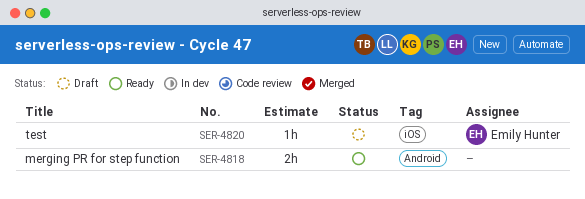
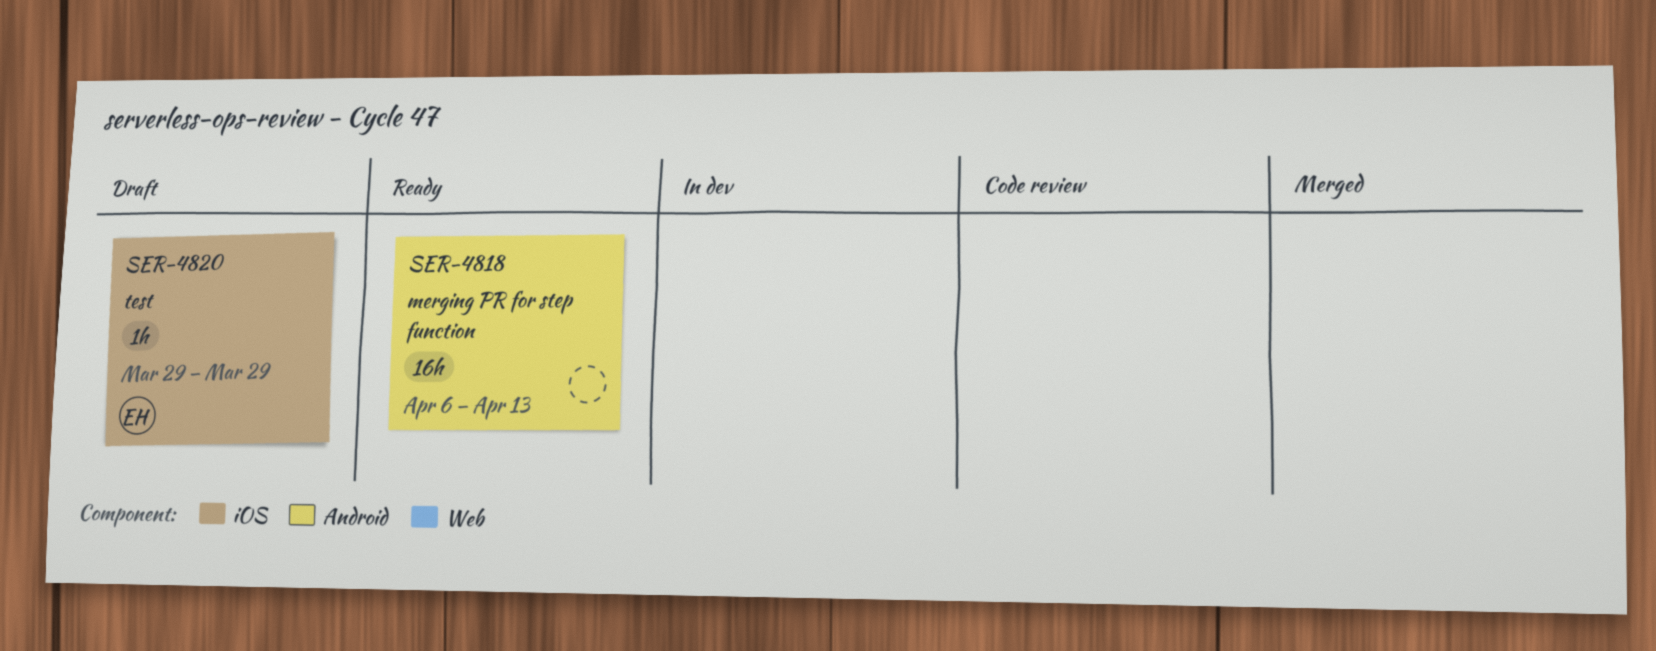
SER-4818, estimate: 2h -> 16h

